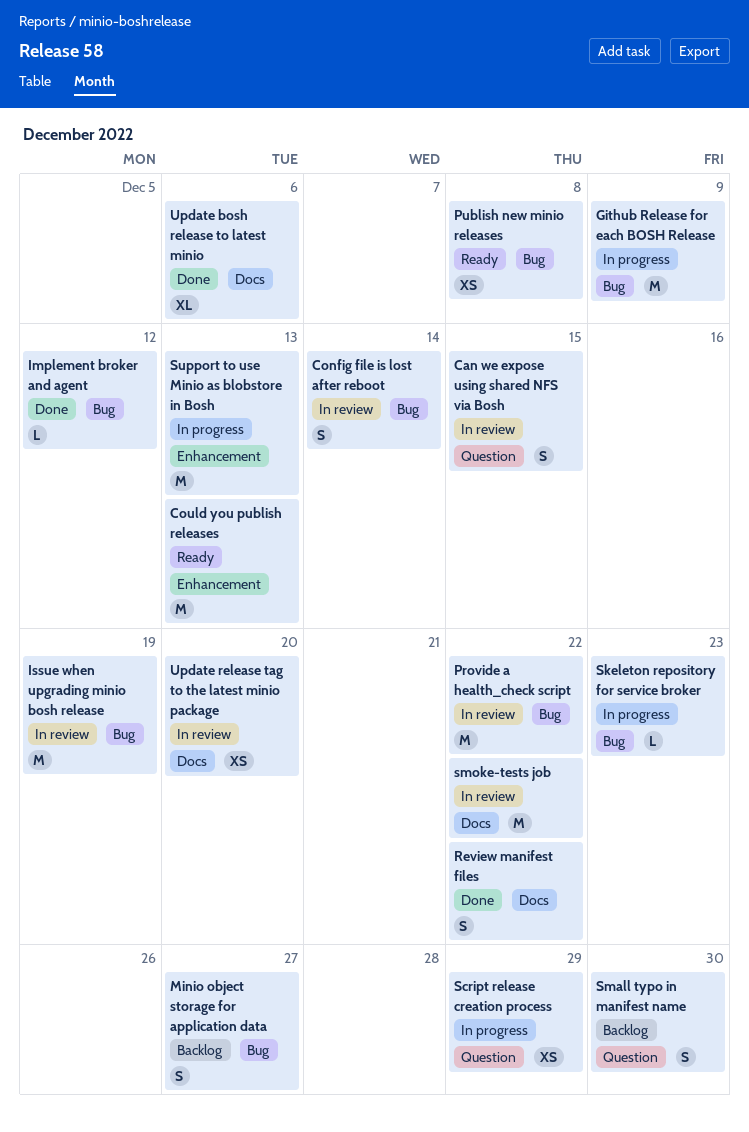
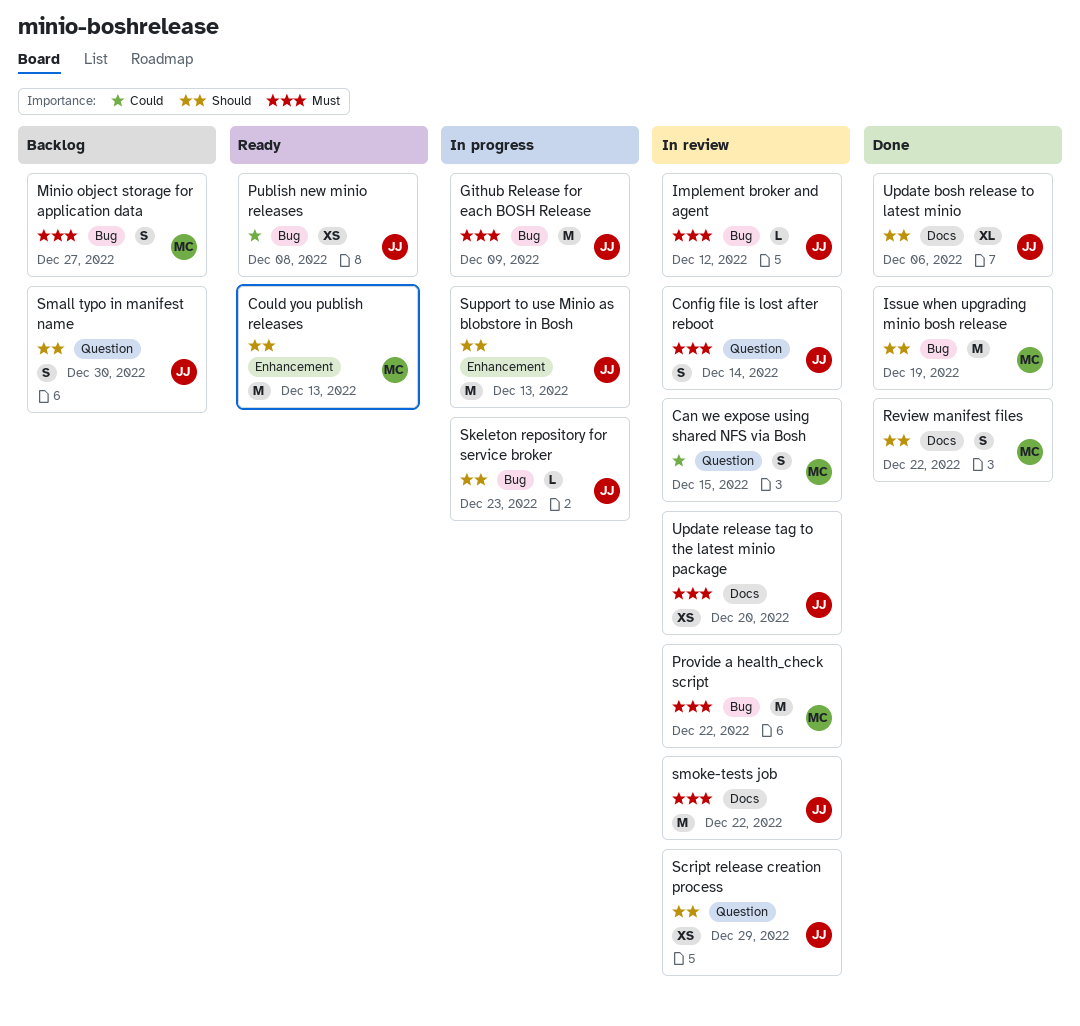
Config file is lost after reboot, label: Bug -> Question
Implement broker and agent, status: Done -> In review
Issue when upgrading minio bosh release, status: In review -> Done
Script release creation process, status: In progress -> In review

